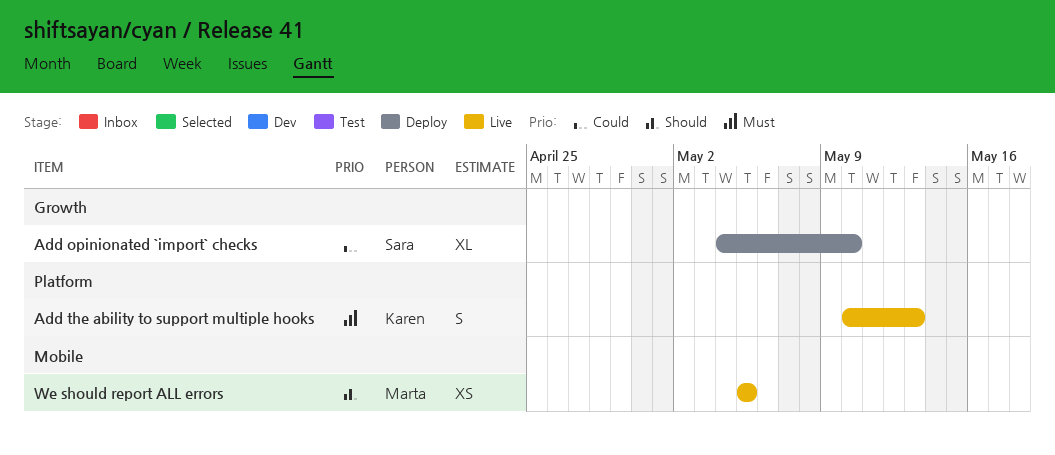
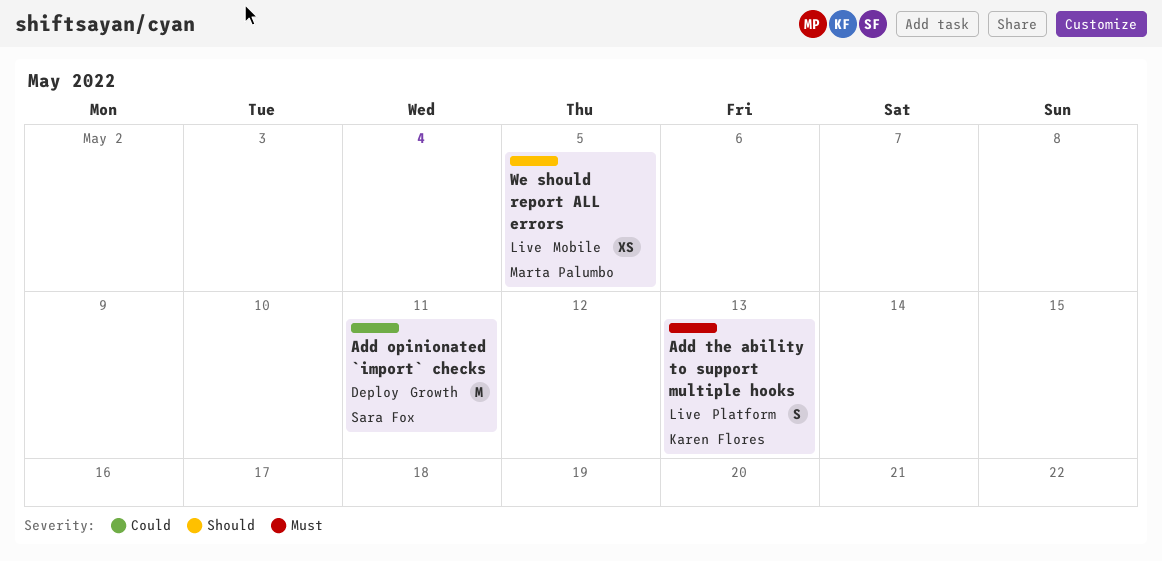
Add opinionated `import` checks, estimate: XL -> M
Add opinionated `import` checks, due: May 10 -> May 11

